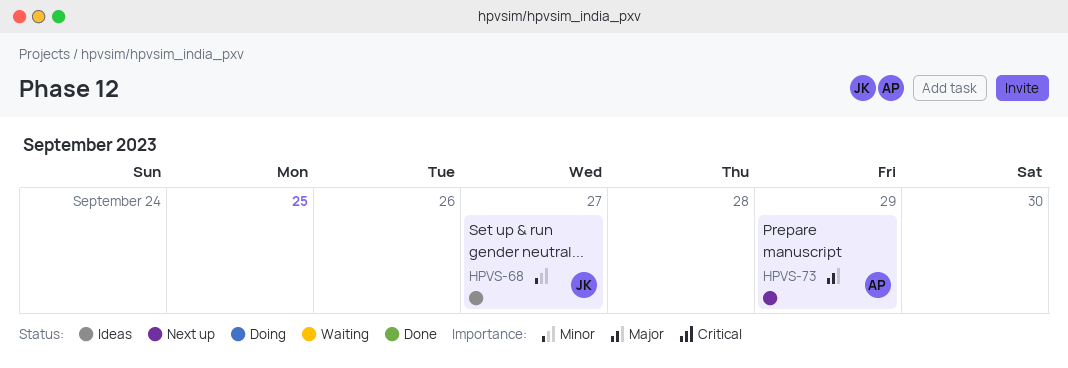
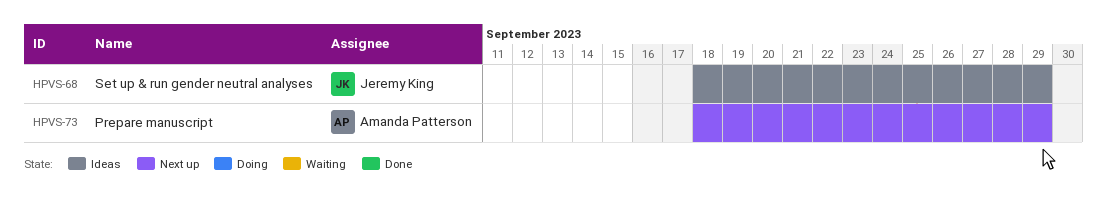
HPVS-68, due: Sep 27 -> Sep 29

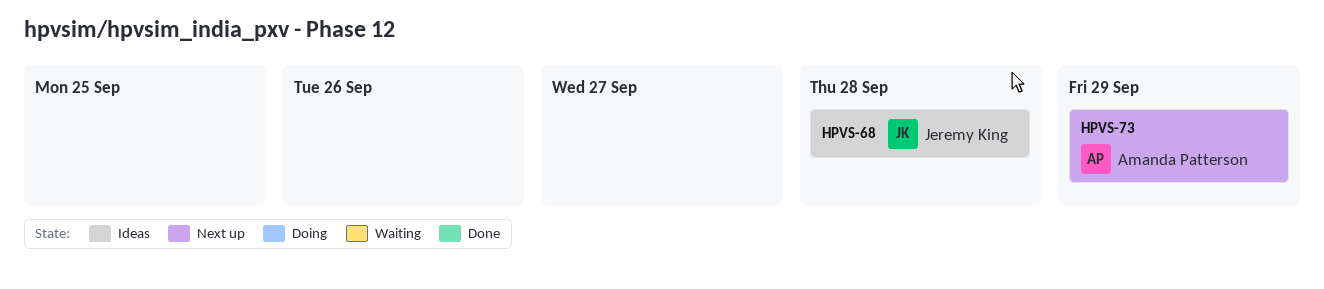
HPVS-68, due: Sep 29 -> Sep 28

